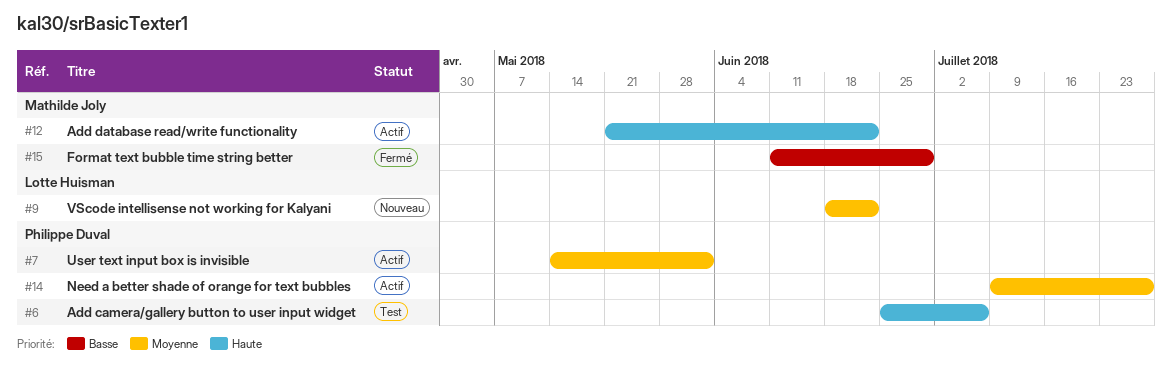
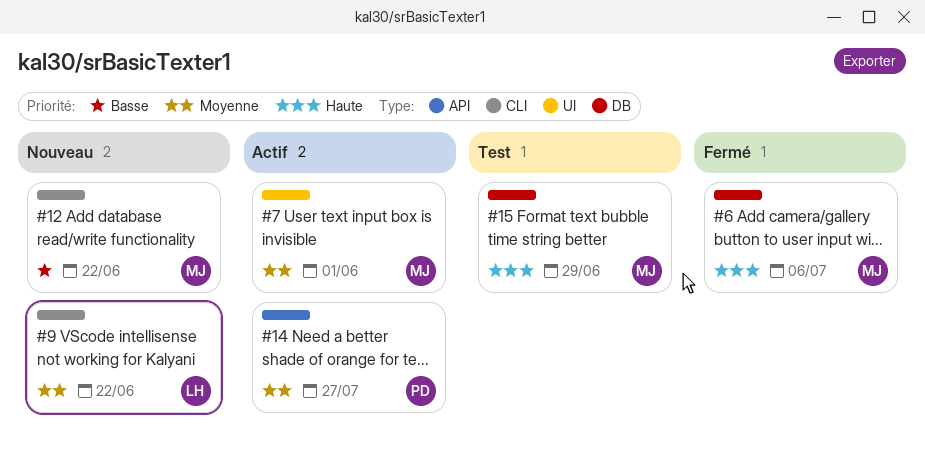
#6, status: Test -> Fermé
#6, owner: Philippe Duval -> Mathilde Joly
#7, owner: Philippe Duval -> Mathilde Joly
#12, status: Actif -> Nouveau
#12, priority: Haute -> Basse
#15, status: Fermé -> Test
#15, priority: Basse -> Haute

